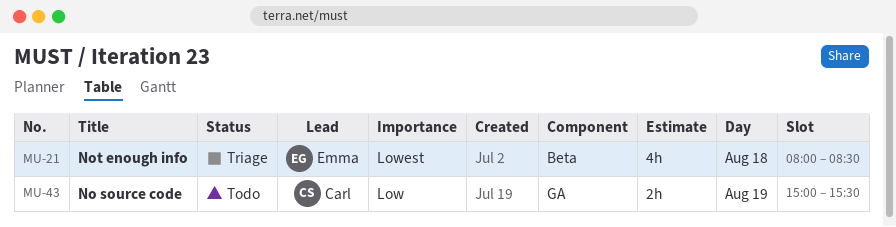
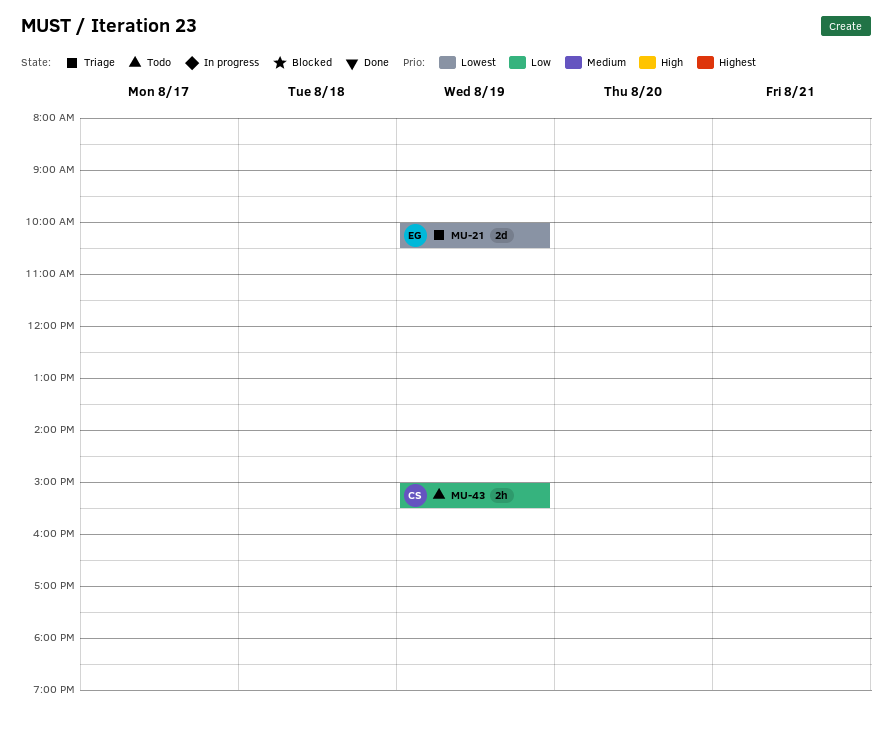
MU-21, estimate: 4h -> 2d
MU-21, day: Aug 18 -> Aug 19
MU-21, begins: 08:00 -> 10:00
MU-21, ends: 08:30 -> 10:30

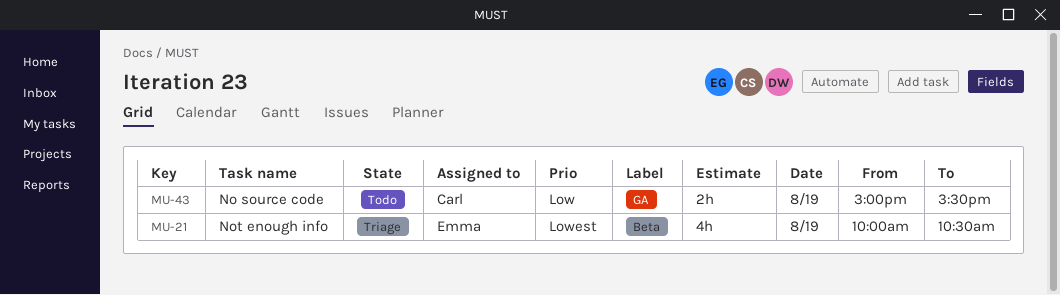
MU-21, estimate: 2d -> 4h

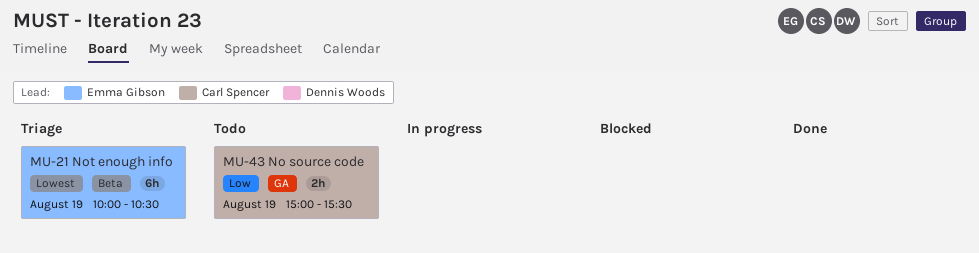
MU-21, estimate: 4h -> 6h

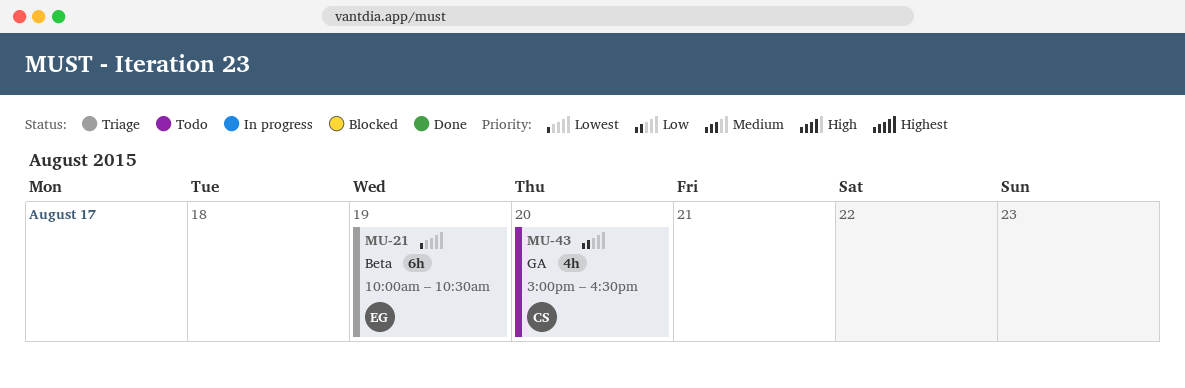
MU-43, estimate: 2h -> 4h
MU-43, day: Aug 19 -> Aug 20
MU-43, ends: 15:30 -> 16:30

